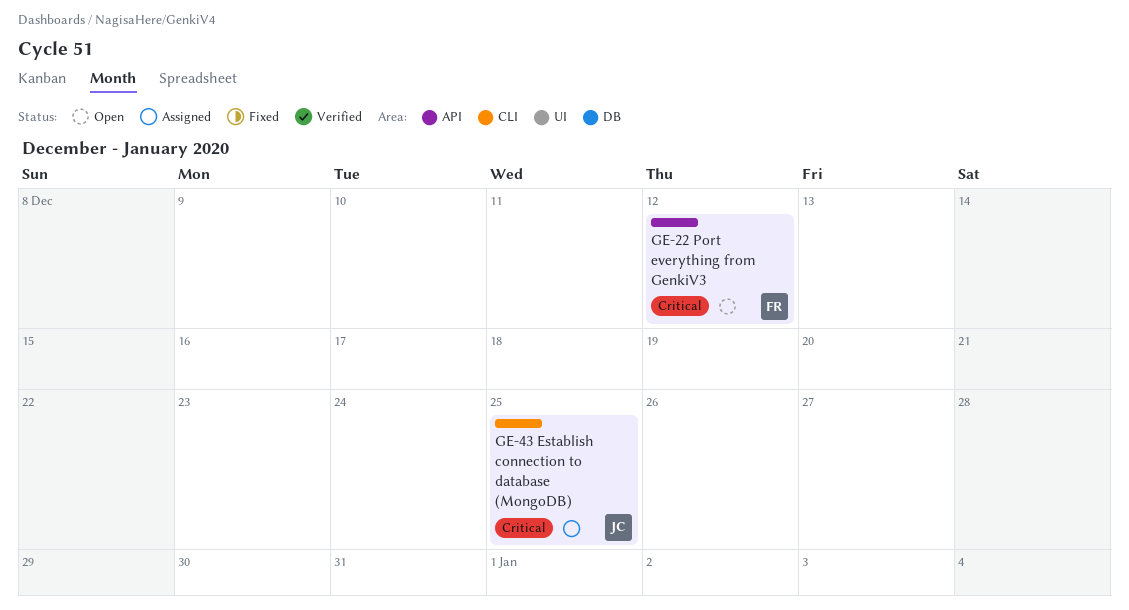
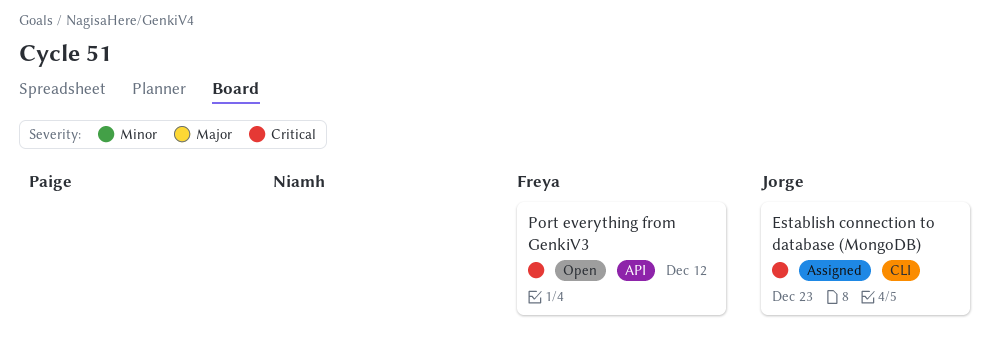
Establish connection to database (MongoDB), due: Dec 25 -> Dec 23

